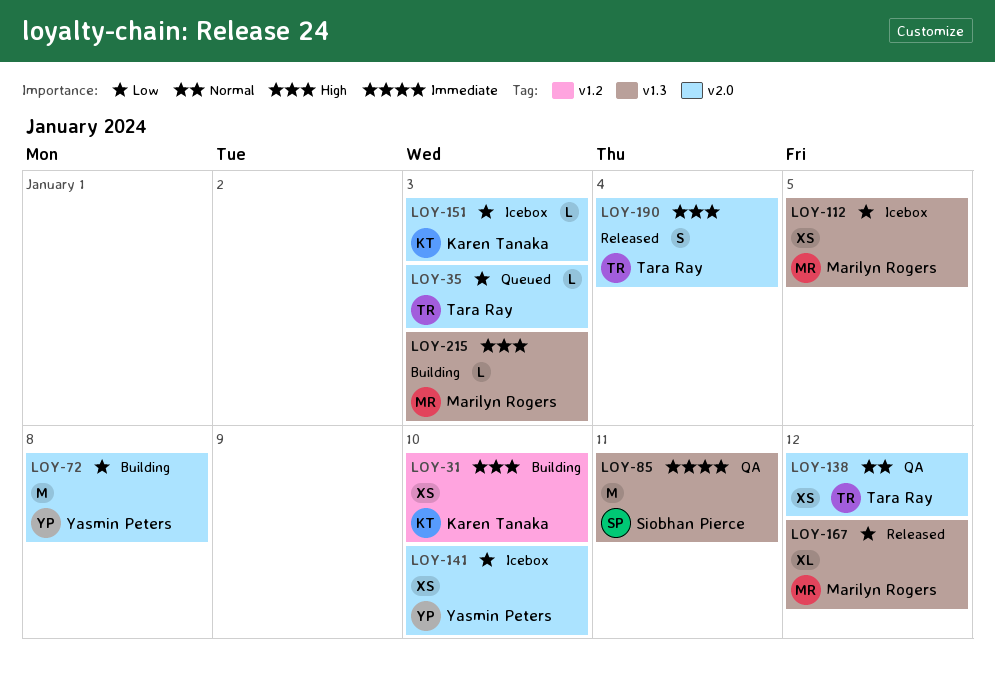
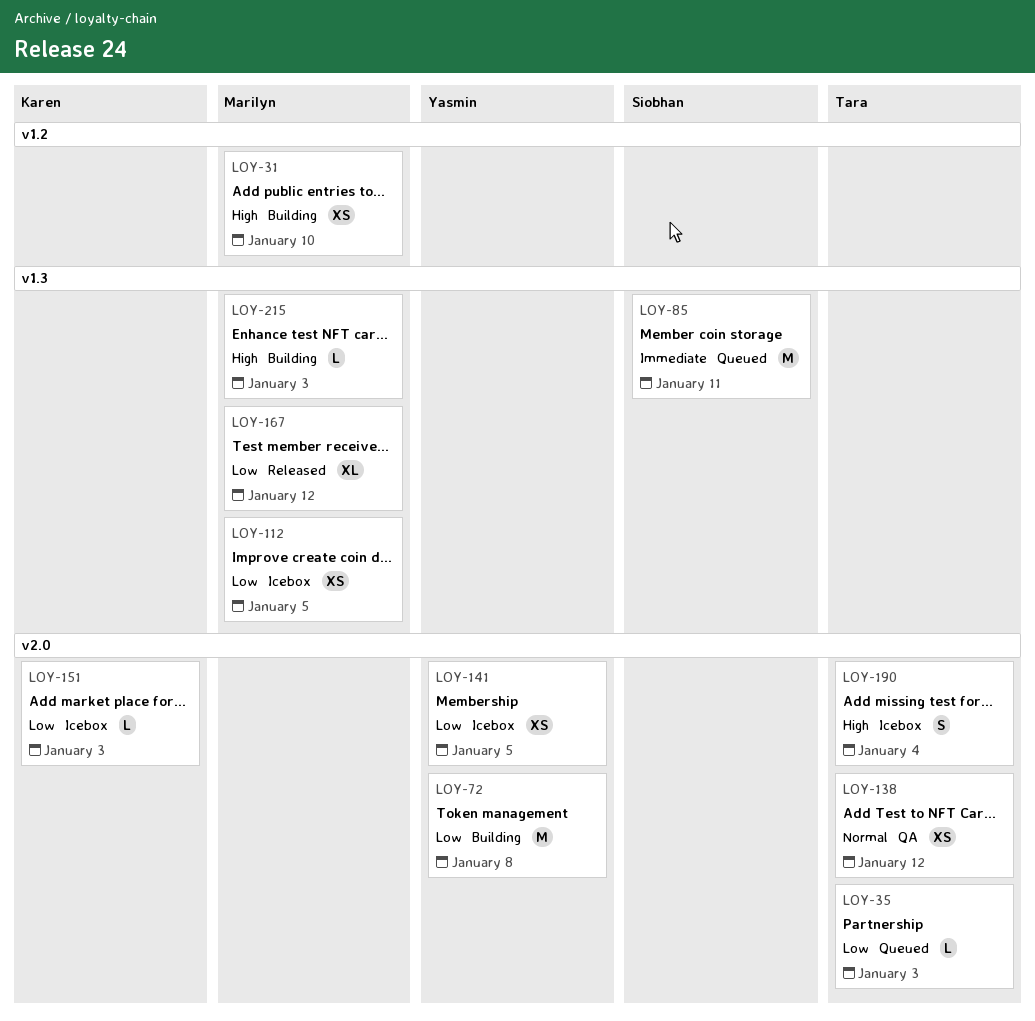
LOY-31, owner: Karen Tanaka -> Marilyn Rogers
LOY-85, status: QA -> Queued
LOY-141, due: Jan 10 -> Jan 5
LOY-190, status: Released -> Icebox

